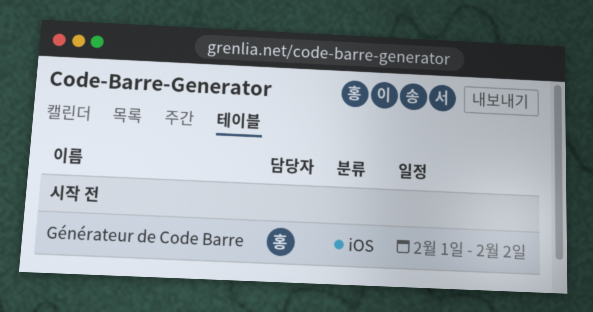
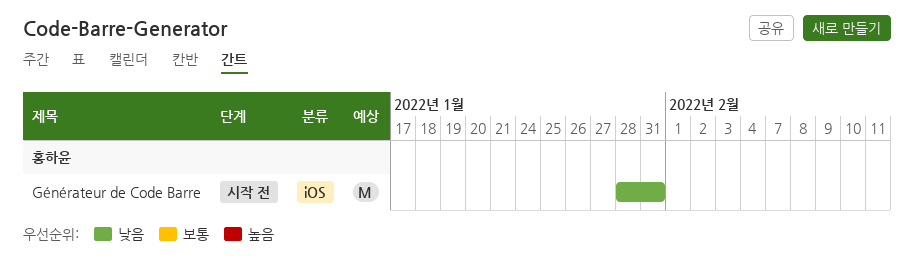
Générateur de Code Barre, start: Feb 1 -> Jan 28
Générateur de Code Barre, due: Feb 2 -> Jan 31

